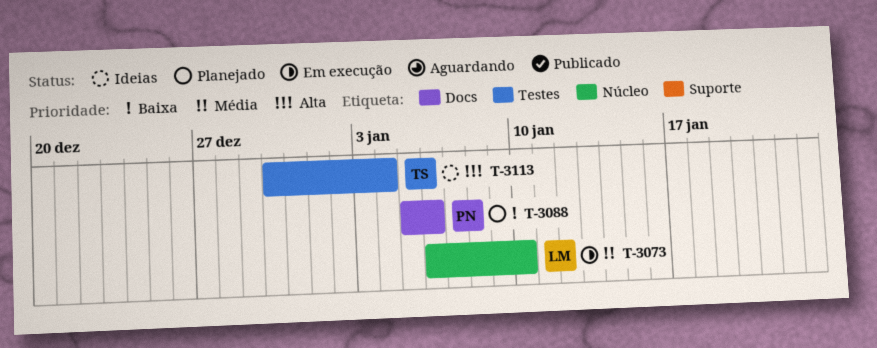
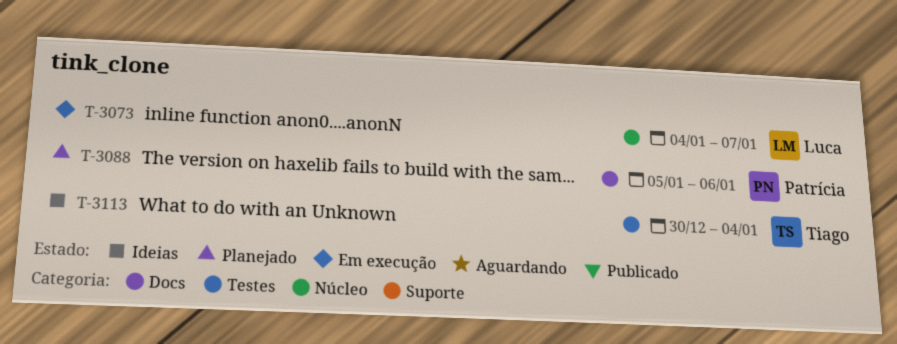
T-3073, start: Jan 6 -> Jan 4
T-3073, due: Jan 10 -> Jan 7

